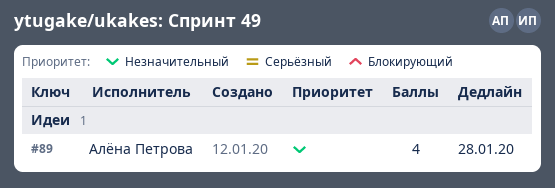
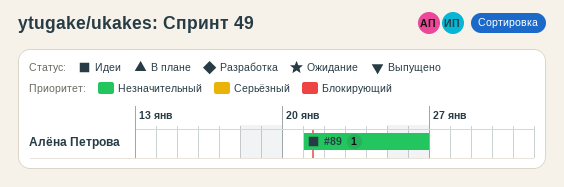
#89, estimate: 4 -> 1
#89, due: Jan 28 -> Jan 26

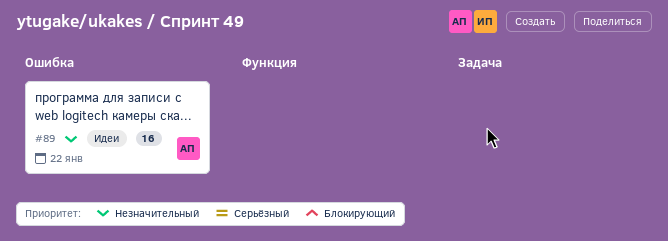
#89, estimate: 1 -> 16
#89, due: Jan 26 -> Jan 22

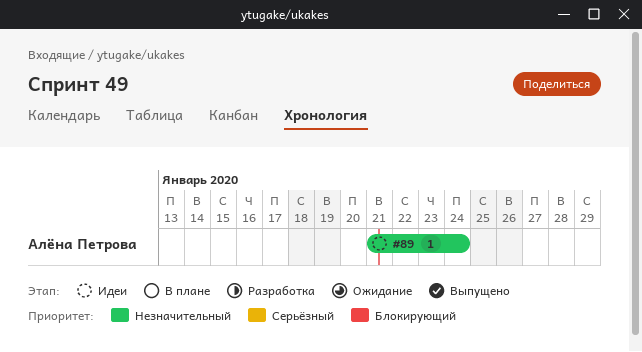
#89, estimate: 16 -> 1
#89, due: Jan 22 -> Jan 24

